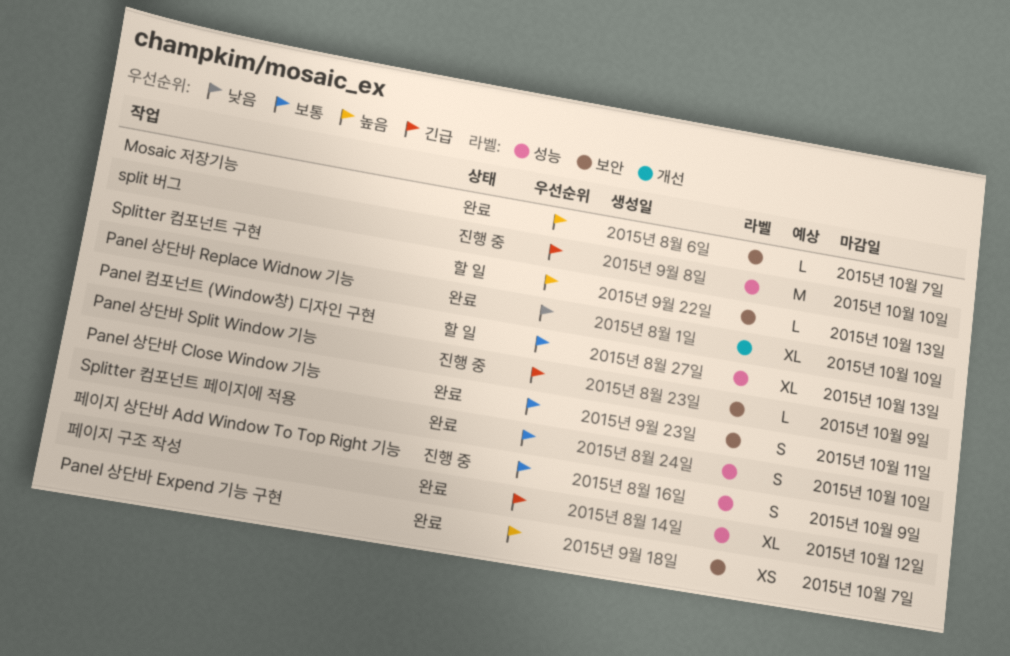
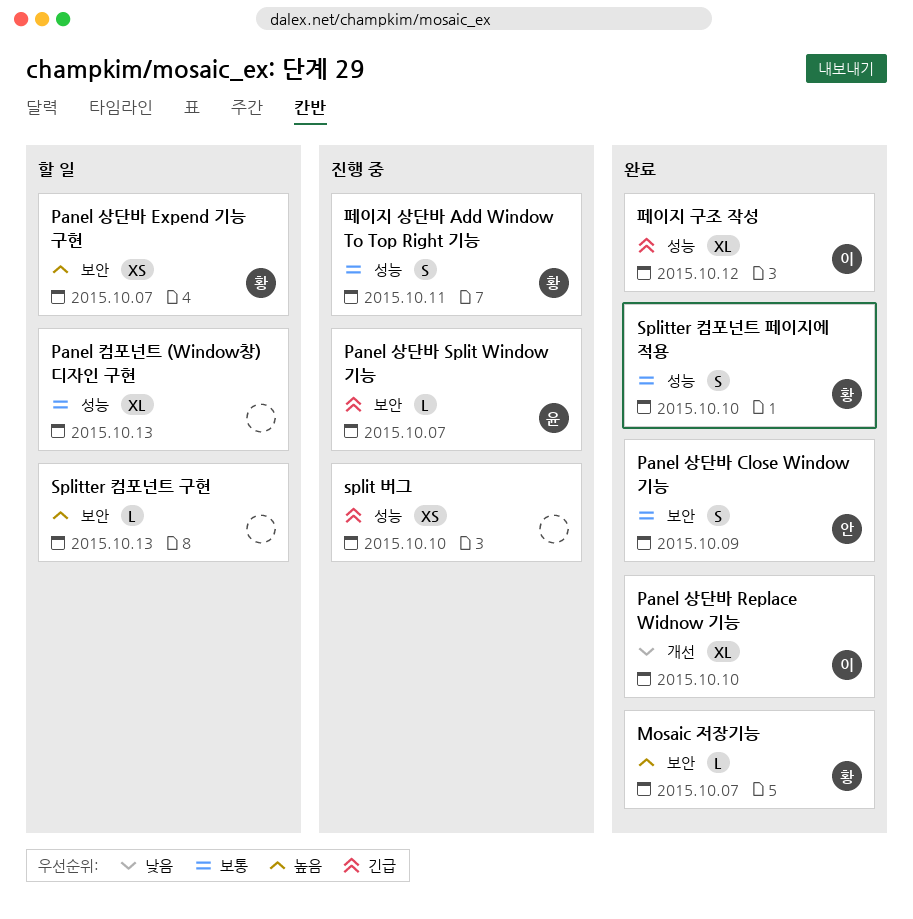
Panel 상단바 Close Window 기능, due: Oct 11 -> Oct 9
Panel 상단바 Expend 기능 구현, status: 완료 -> 할 일
Panel 상단바 Split Window 기능, due: Oct 9 -> Oct 7
split 버그, estimate: M -> XS
페이지 상단바 Add Window To Top Right 기능, due: Oct 9 -> Oct 11

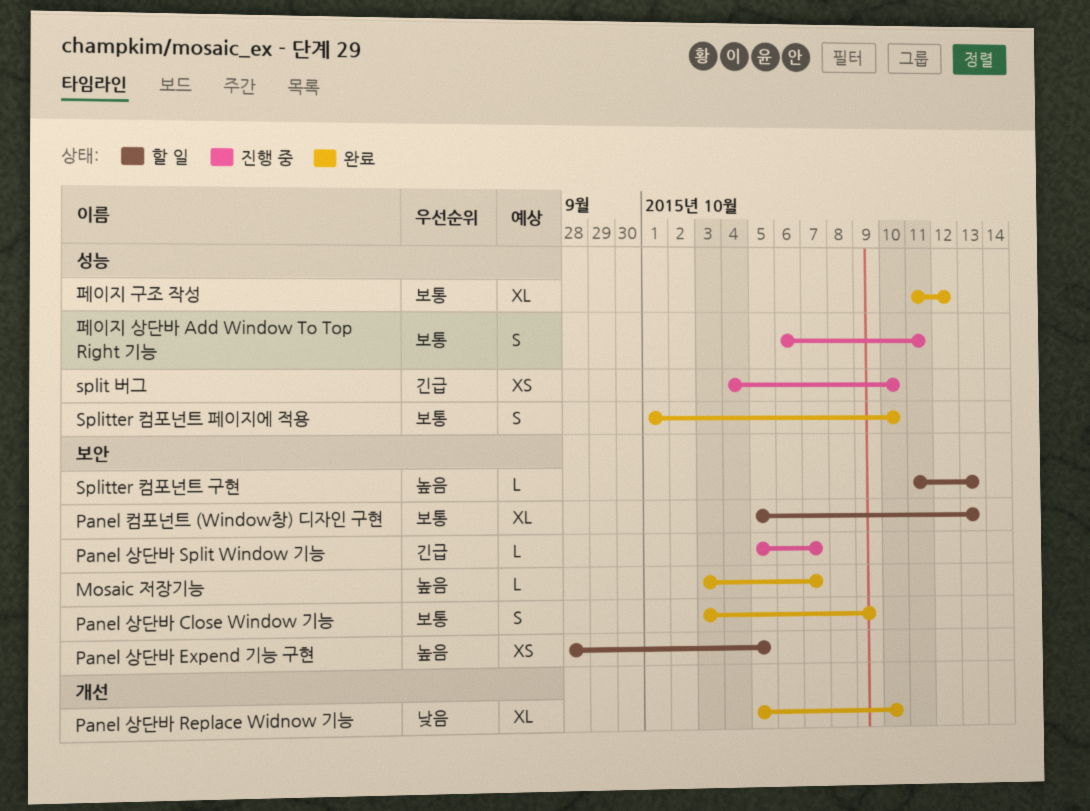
Panel 상단바 Expend 기능 구현, due: Oct 7 -> Oct 5
Panel 컴포넌트 (Window창) 디자인 구현, label: 성능 -> 보안
페이지 구조 작성, priority: 긴급 -> 보통

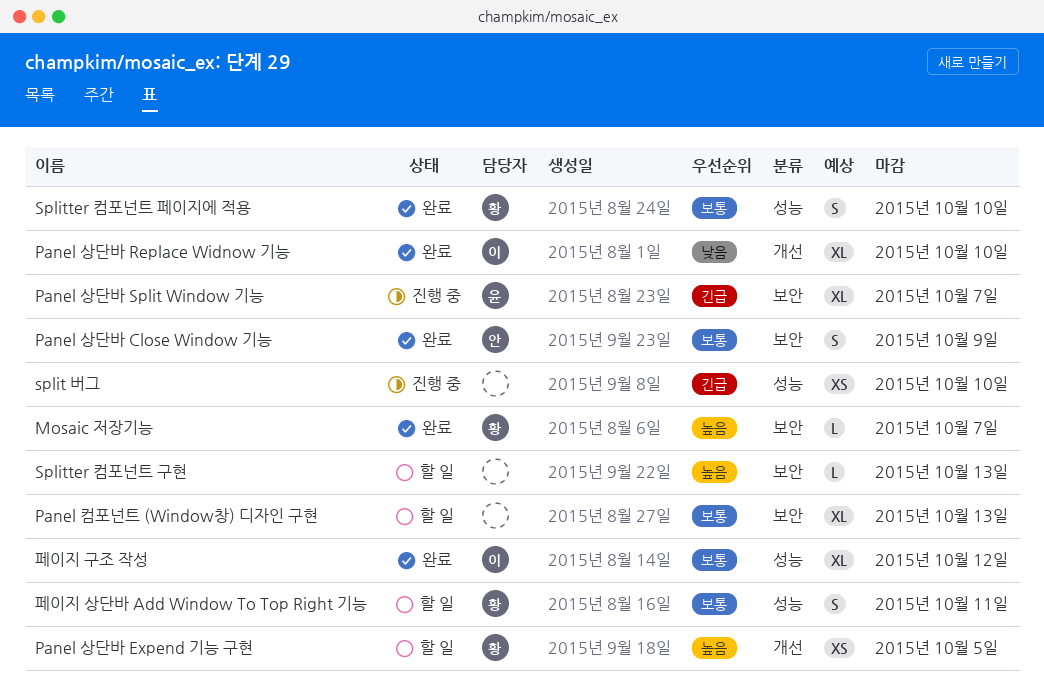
Panel 상단바 Expend 기능 구현, label: 보안 -> 개선
Panel 상단바 Split Window 기능, estimate: L -> XL
페이지 상단바 Add Window To Top Right 기능, status: 진행 중 -> 할 일

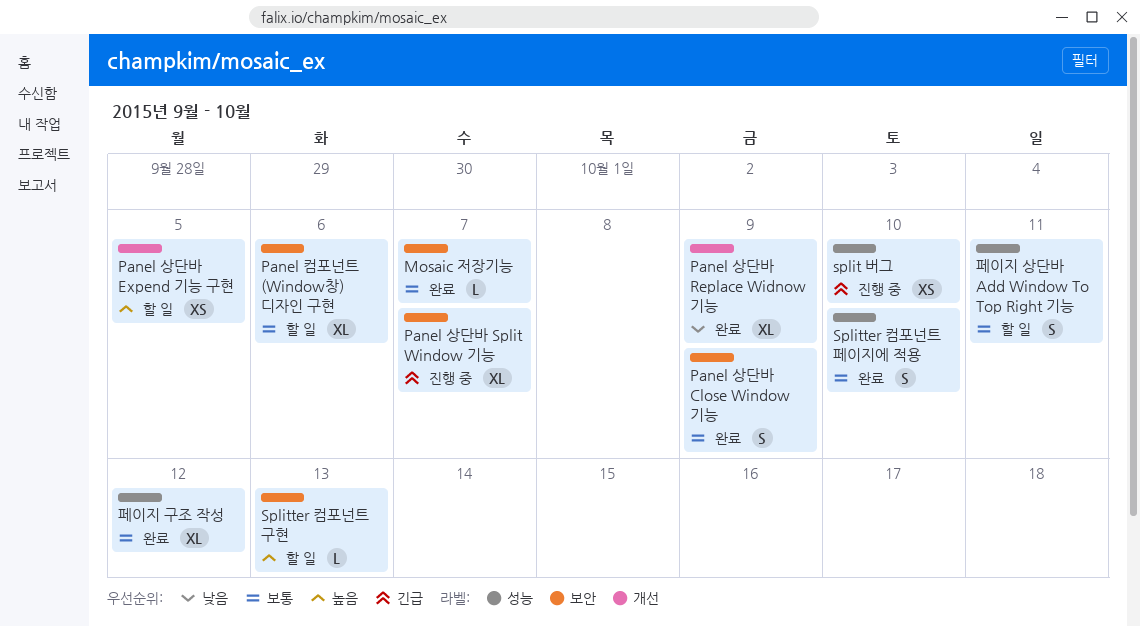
Mosaic 저장기능, priority: 높음 -> 보통
Panel 상단바 Replace Widnow 기능, due: Oct 10 -> Oct 9
Panel 컴포넌트 (Window창) 디자인 구현, due: Oct 13 -> Oct 6

